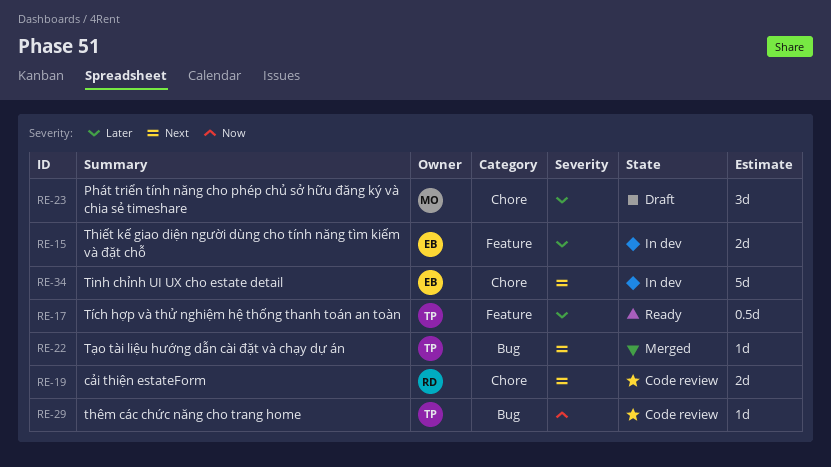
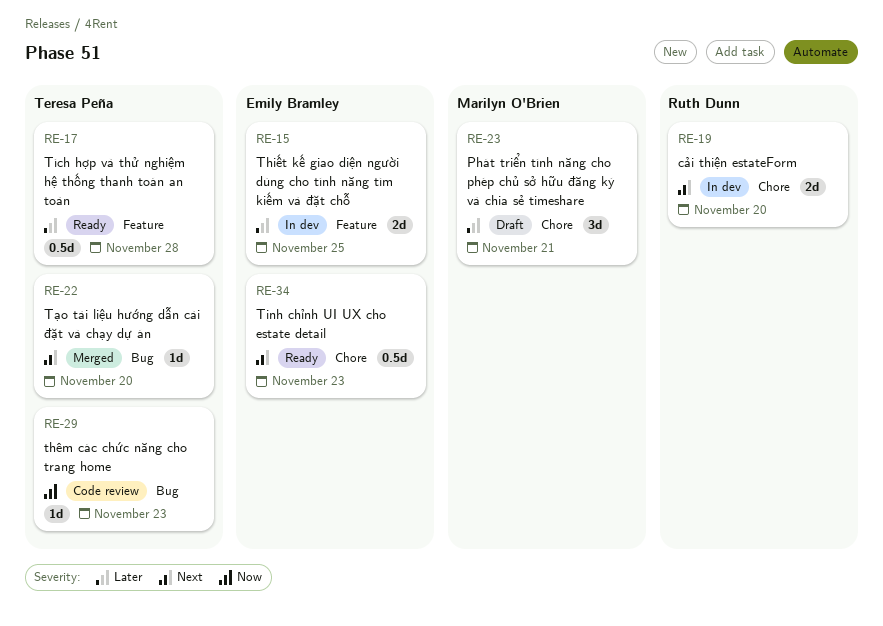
RE-19, status: Code review -> In dev
RE-34, status: In dev -> Ready
RE-34, estimate: 5d -> 0.5d

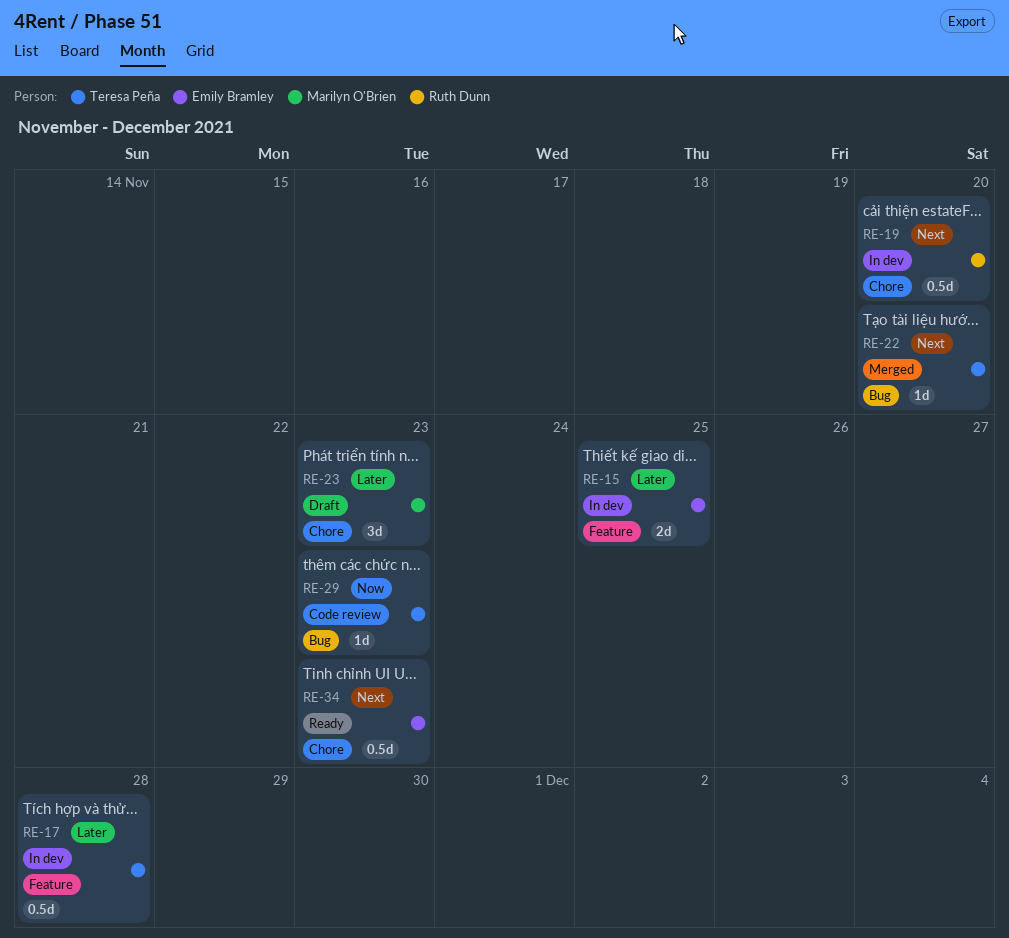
RE-17, status: Ready -> In dev
RE-19, estimate: 2d -> 0.5d
RE-23, due: Nov 21 -> Nov 23

